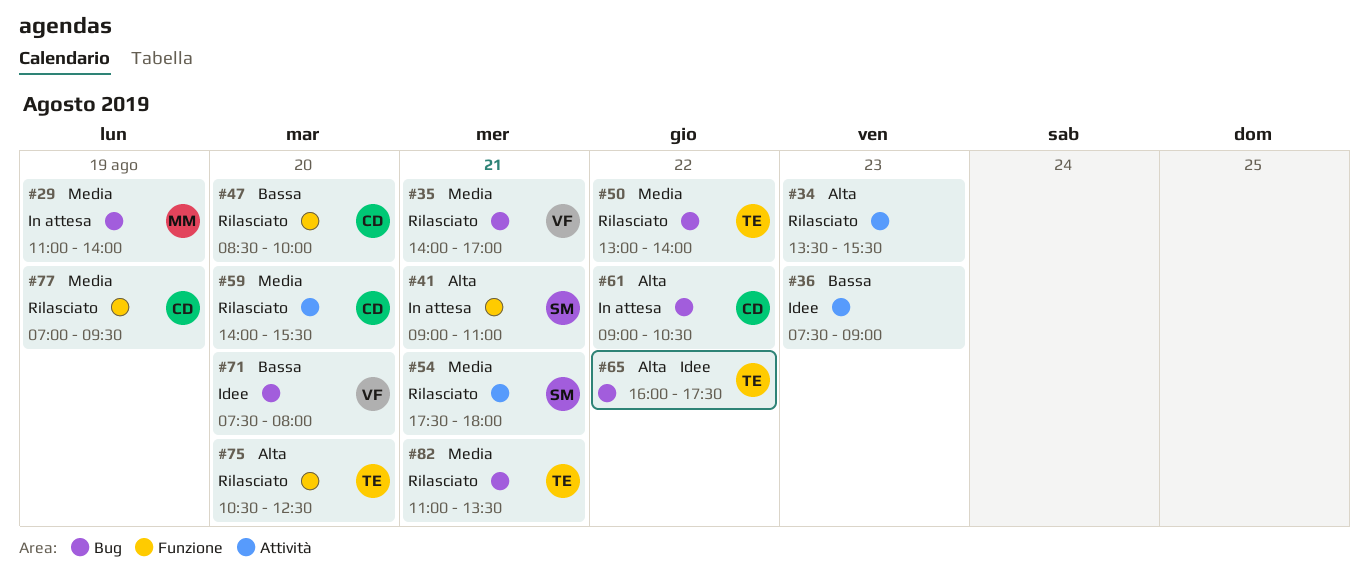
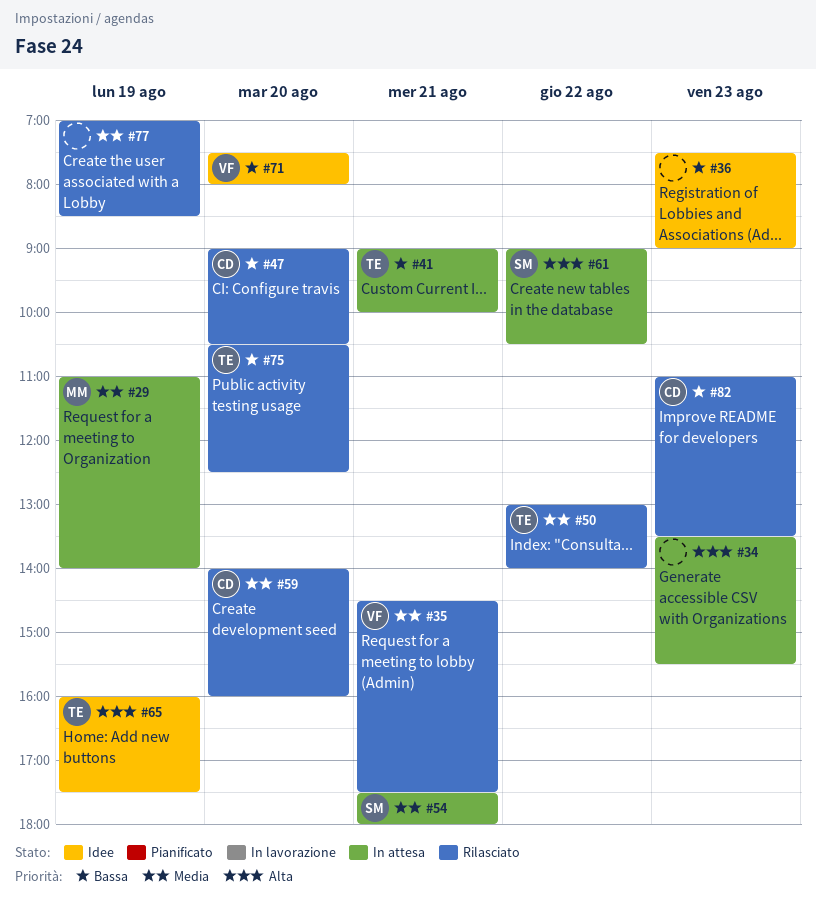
#34, status: Rilasciato -> In attesa
#35, begins: 14:00 -> 14:30
#35, ends: 17:00 -> 17:30
#41, owner: SM -> TE
#41, priority: Alta -> Bassa
#41, ends: 11:00 -> 10:00
#47, begins: 08:30 -> 09:00
#47, ends: 10:00 -> 10:30
#54, status: Rilasciato -> In attesa
#59, ends: 15:30 -> 16:00
#61, owner: CD -> SM
#65, day: Aug 22 -> Aug 19
#75, priority: Alta -> Bassa
#77, owner: CD -> none
#77, ends: 09:30 -> 08:30
#82, owner: TE -> CD
#82, priority: Media -> Bassa
#82, day: Aug 21 -> Aug 23

